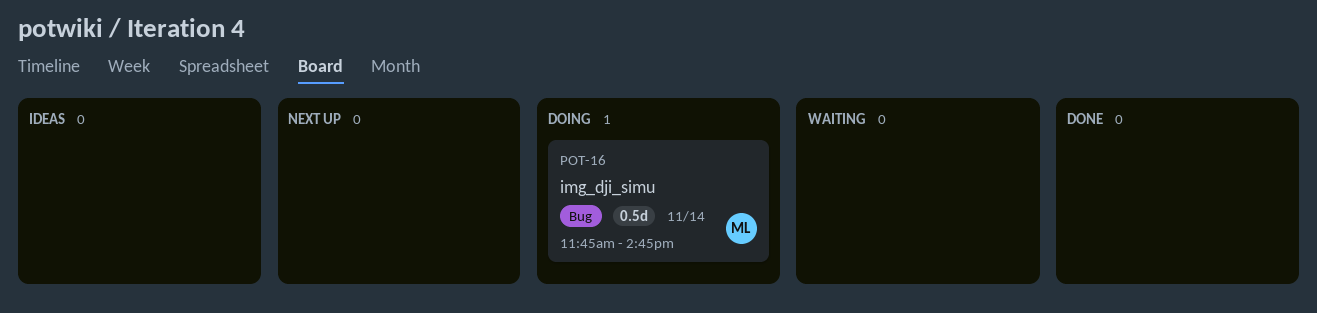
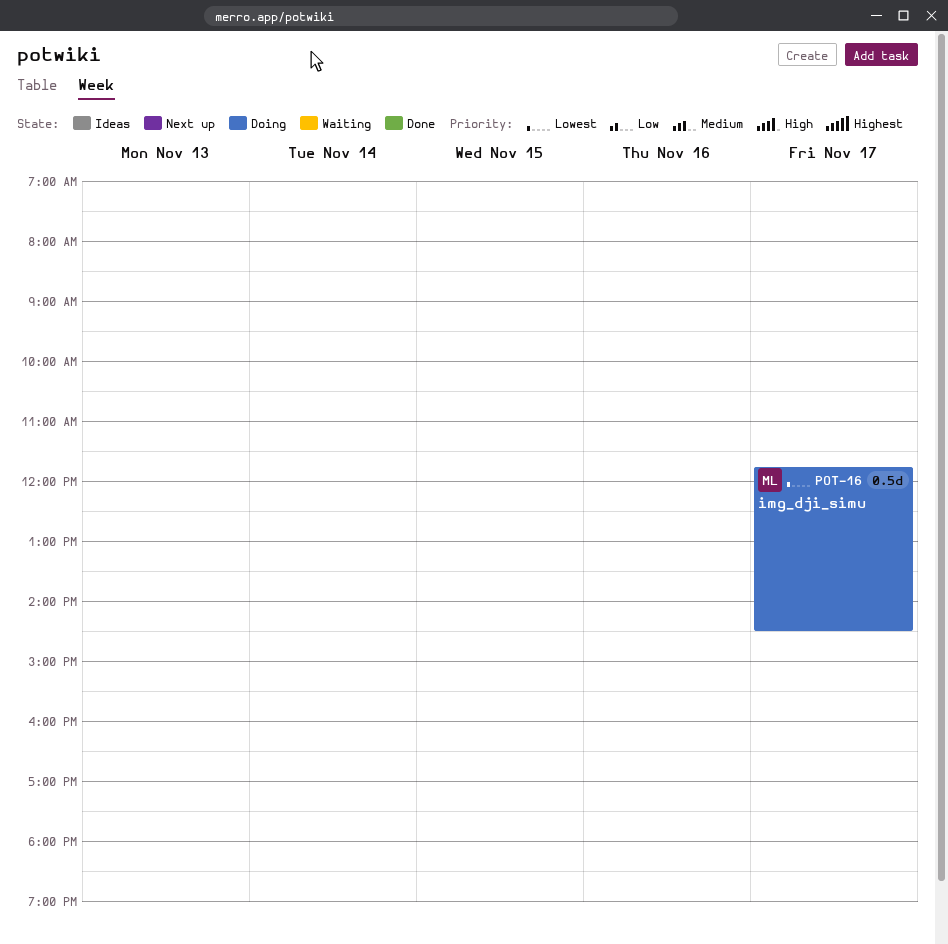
POT-16, day: Nov 14 -> Nov 17
POT-16, ends: 14:45 -> 14:30

